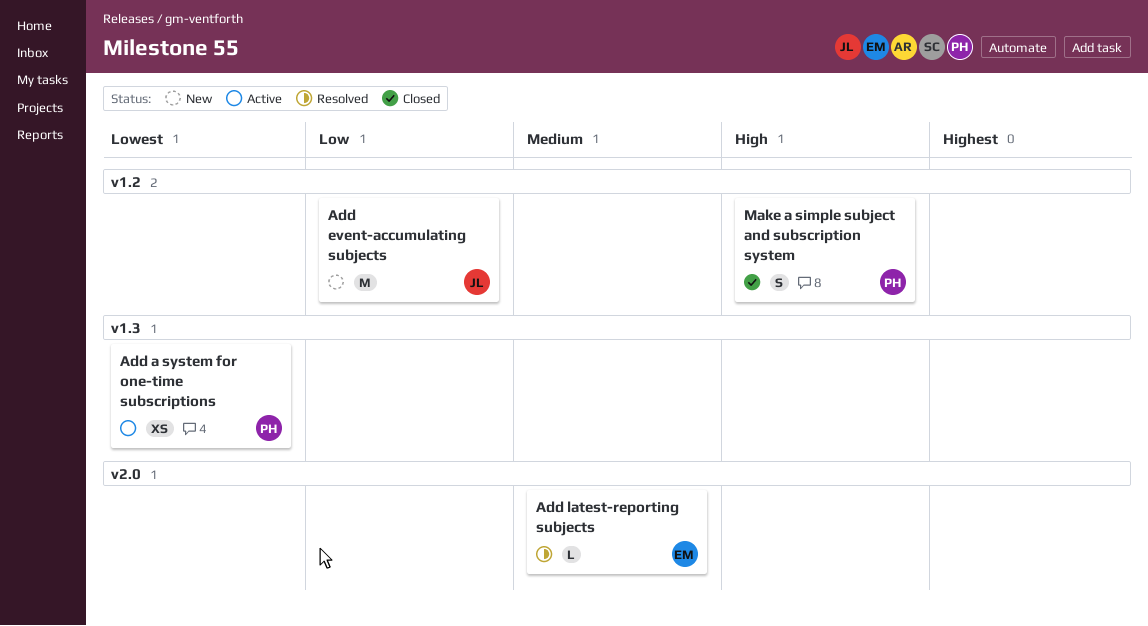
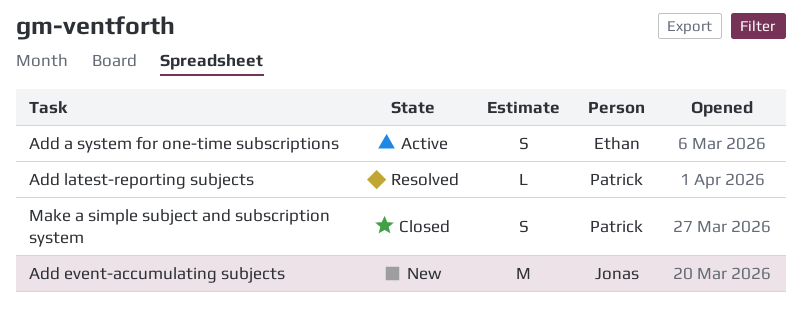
Add a system for one-time subscriptions, owner: Patrick -> Ethan
Add a system for one-time subscriptions, estimate: XS -> S
Add latest-reporting subjects, owner: Ethan -> Patrick

